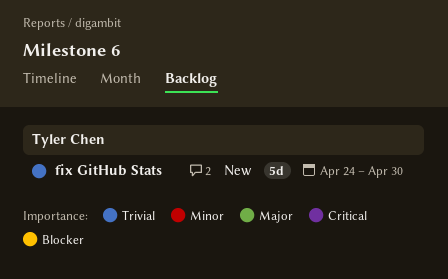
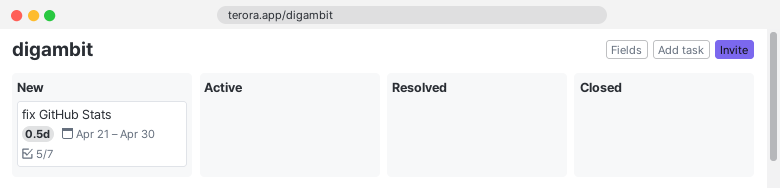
fix GitHub Stats, estimate: 5d -> 0.5d
fix GitHub Stats, start: Apr 24 -> Apr 21

